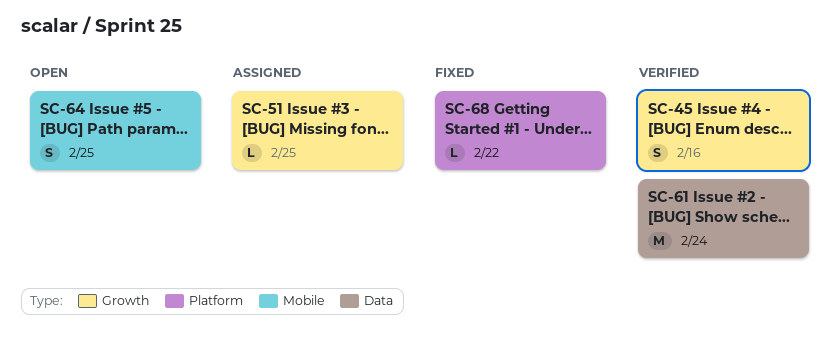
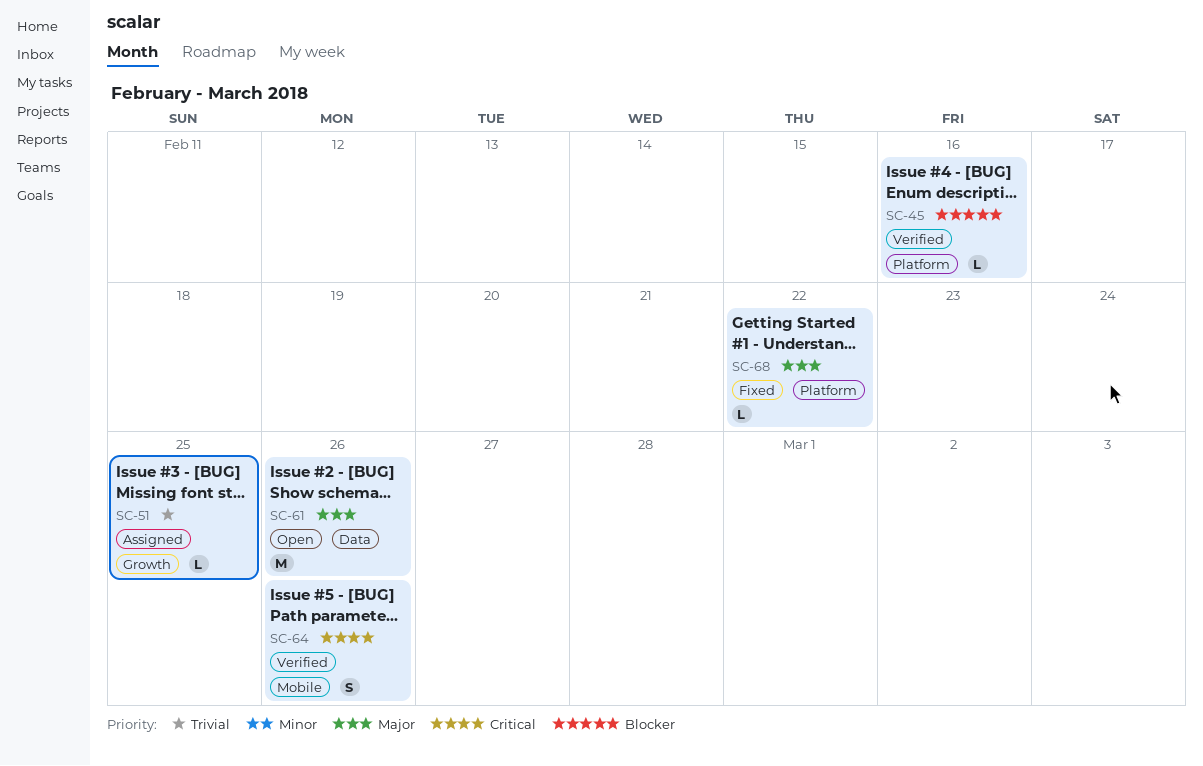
SC-45, label: Growth -> Platform
SC-45, estimate: S -> L
SC-61, status: Verified -> Open
SC-61, due: Feb 24 -> Feb 26
SC-64, status: Open -> Verified
SC-64, due: Feb 25 -> Feb 26

